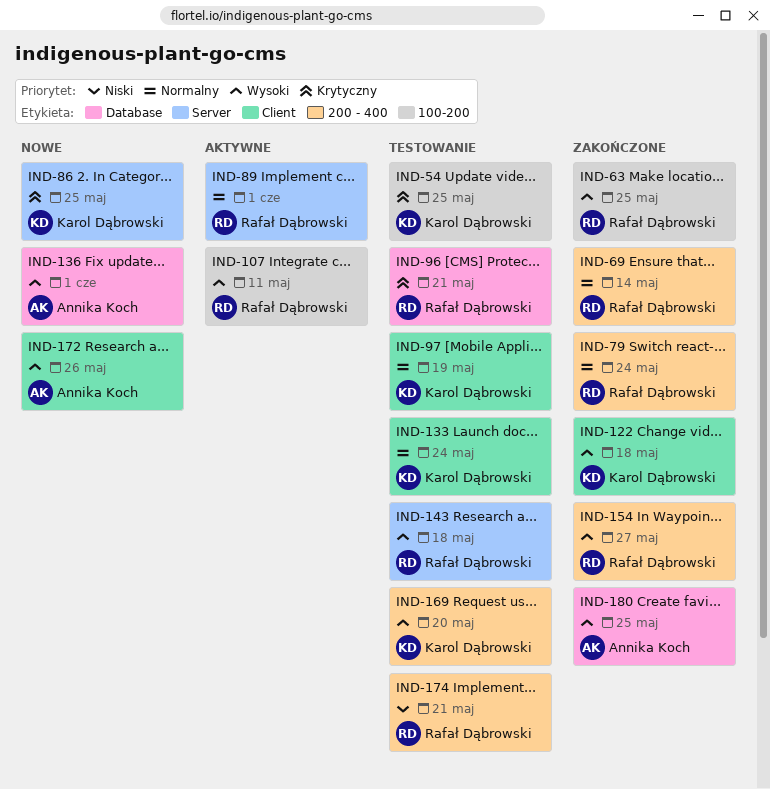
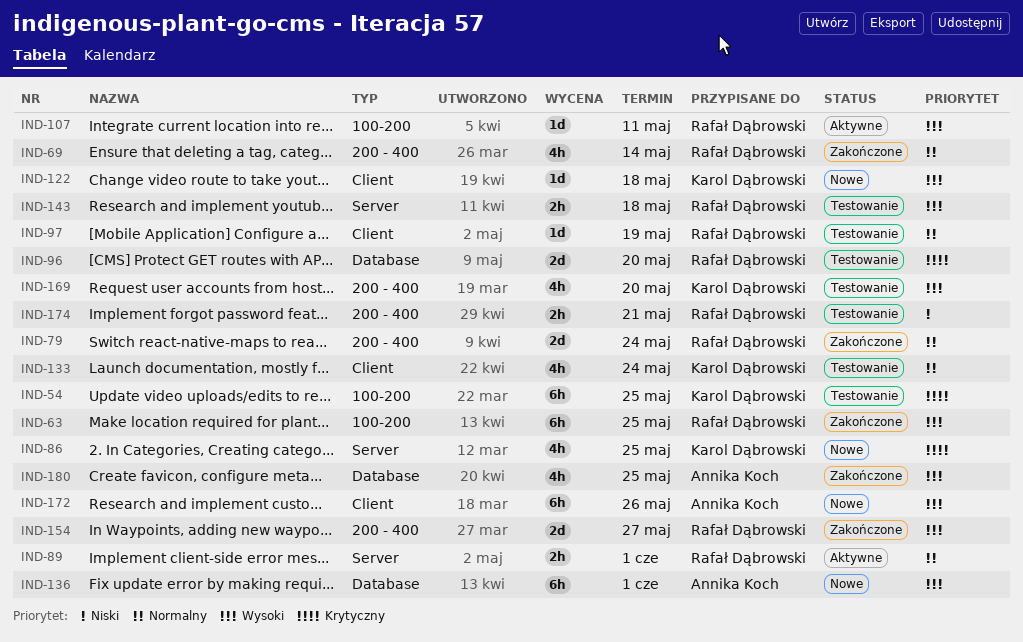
IND-96, due: May 21 -> May 20
IND-97, owner: Karol Dąbrowski -> Rafał Dąbrowski
IND-122, status: Zakończone -> Nowe

